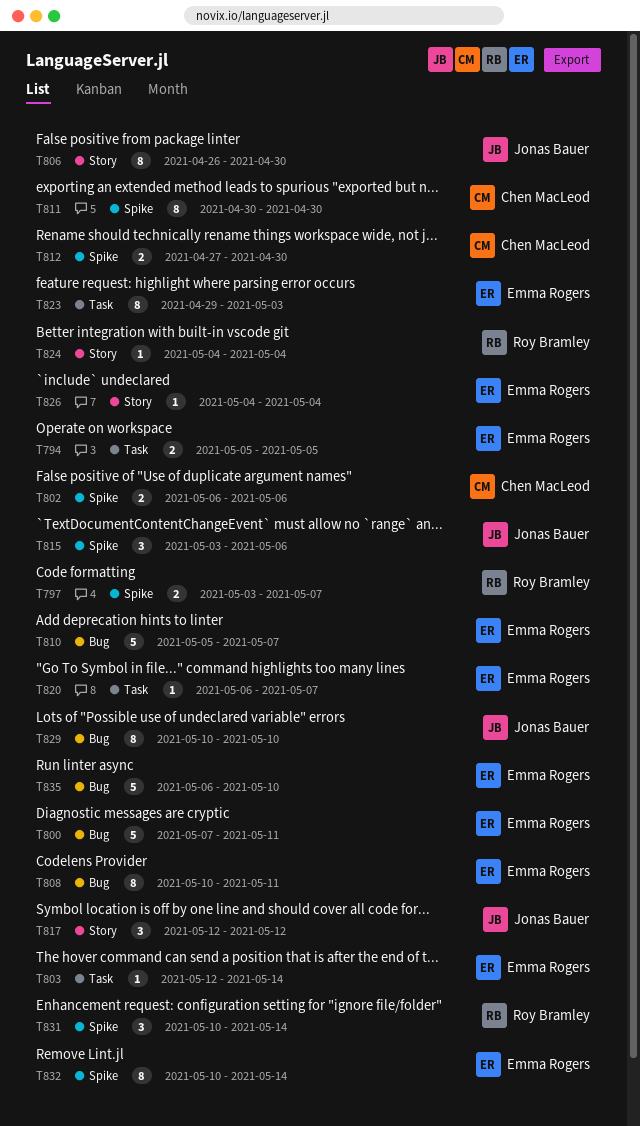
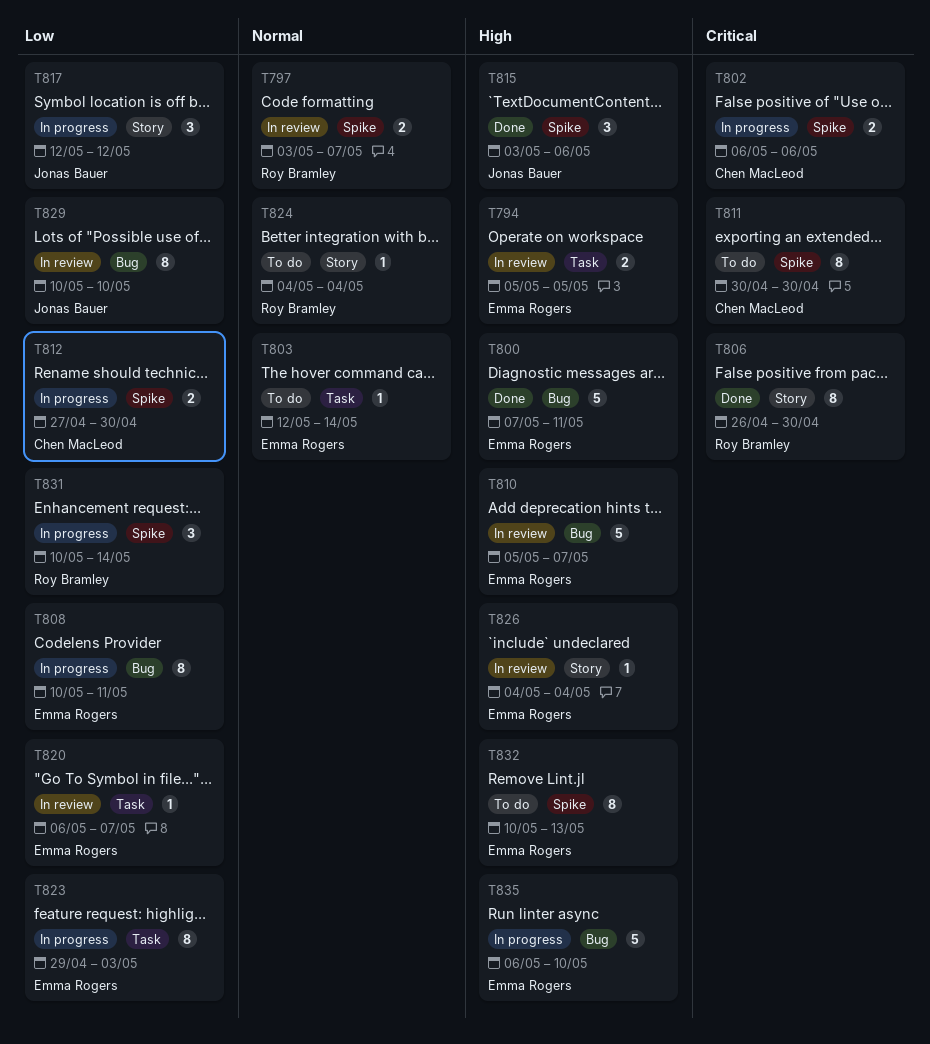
T806, owner: Jonas Bauer -> Roy Bramley
T832, due: May 14 -> May 13

